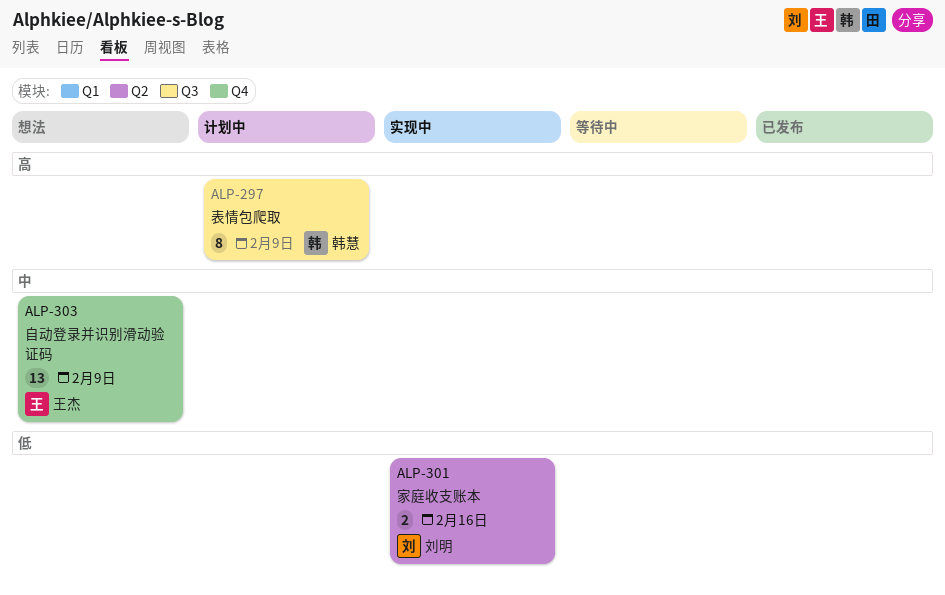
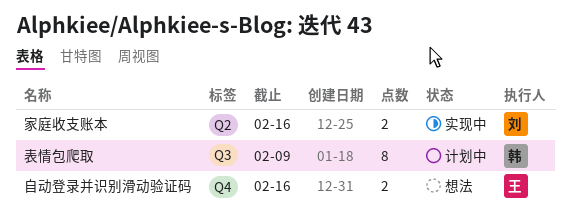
自动登录并识别滑动验证码, estimate: 13 -> 2
自动登录并识别滑动验证码, due: Feb 9 -> Feb 16

